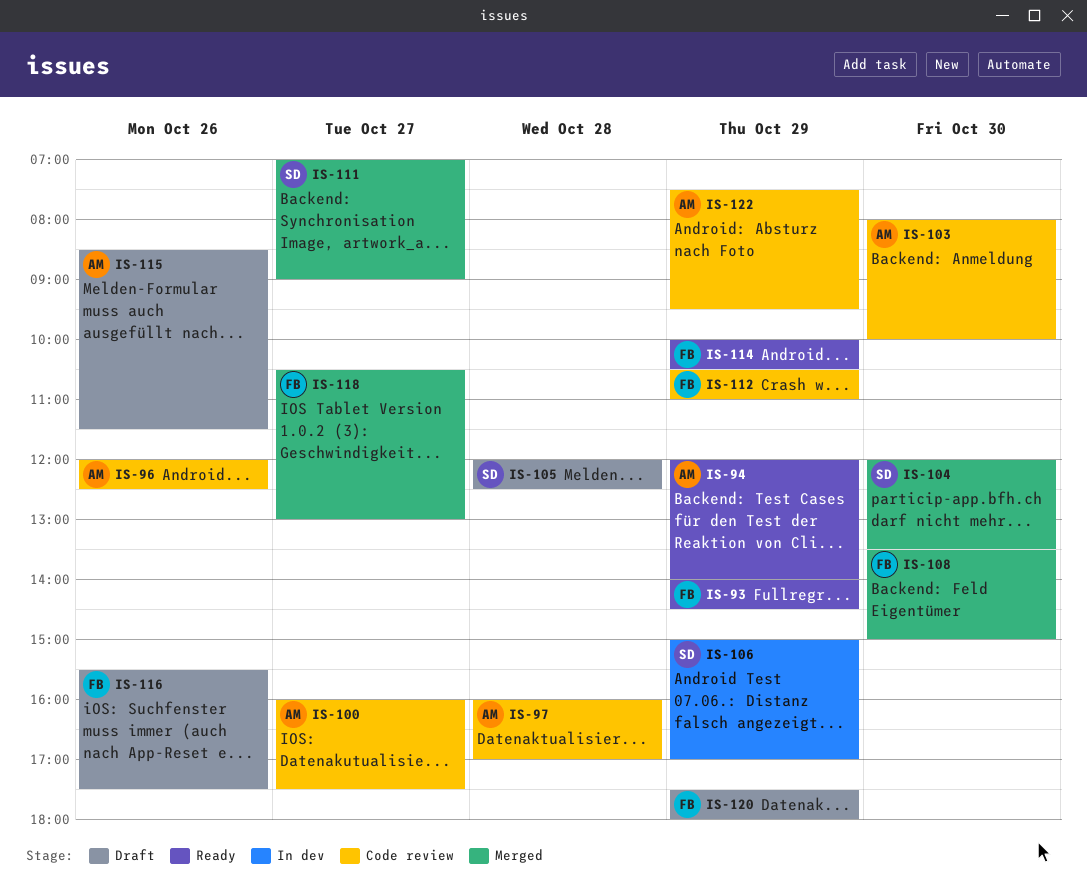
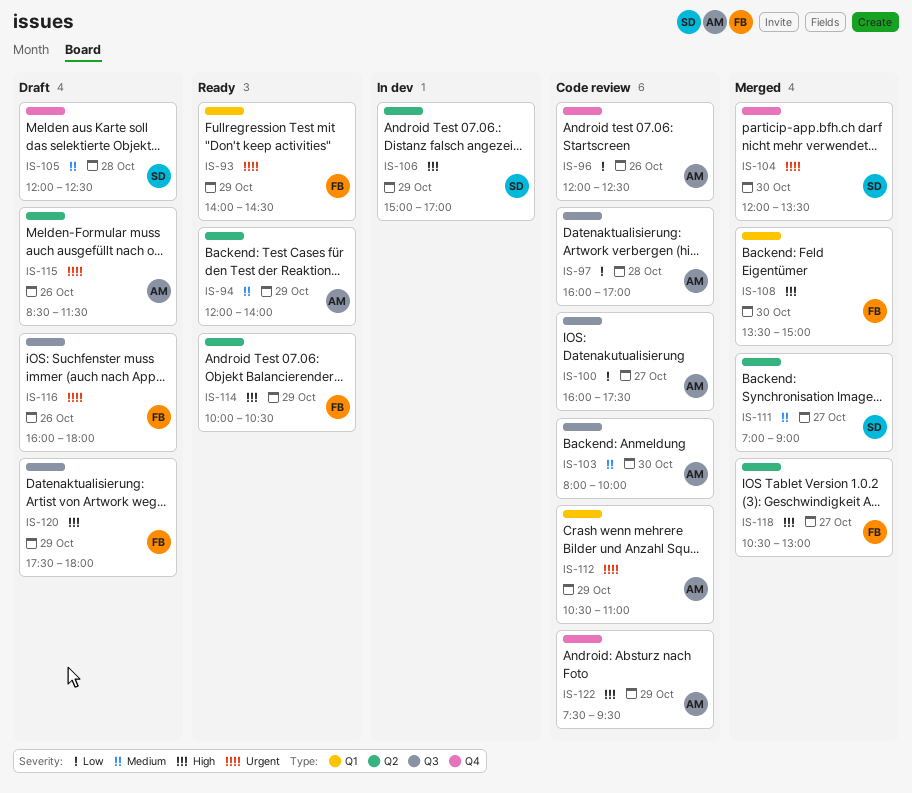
IS-112, owner: FB -> AM
IS-116, begins: 15:30 -> 16:00
IS-116, ends: 17:30 -> 18:00

